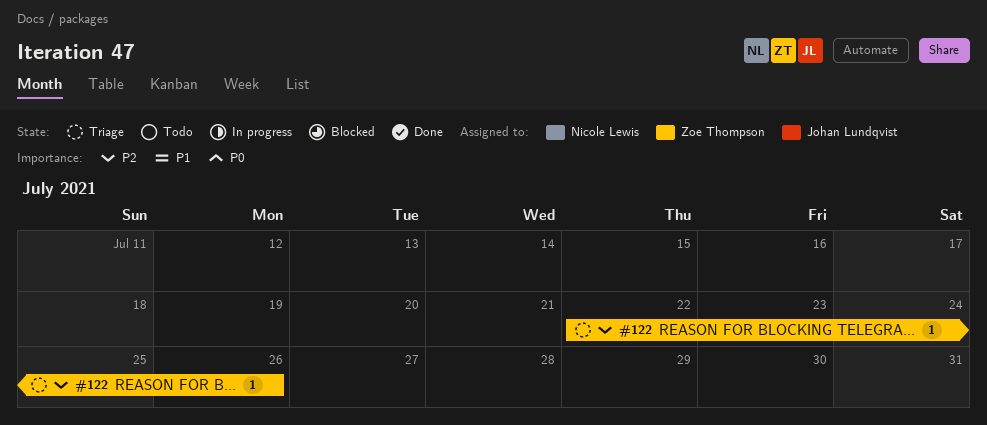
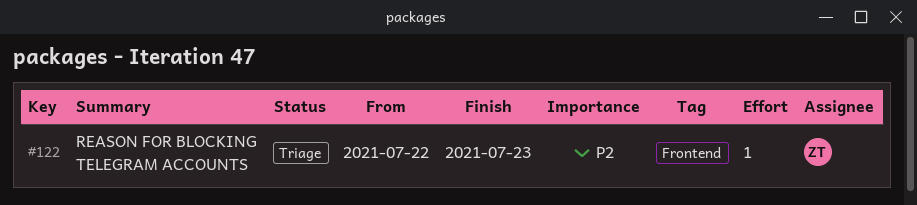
#122, due: Jul 26 -> Jul 23

